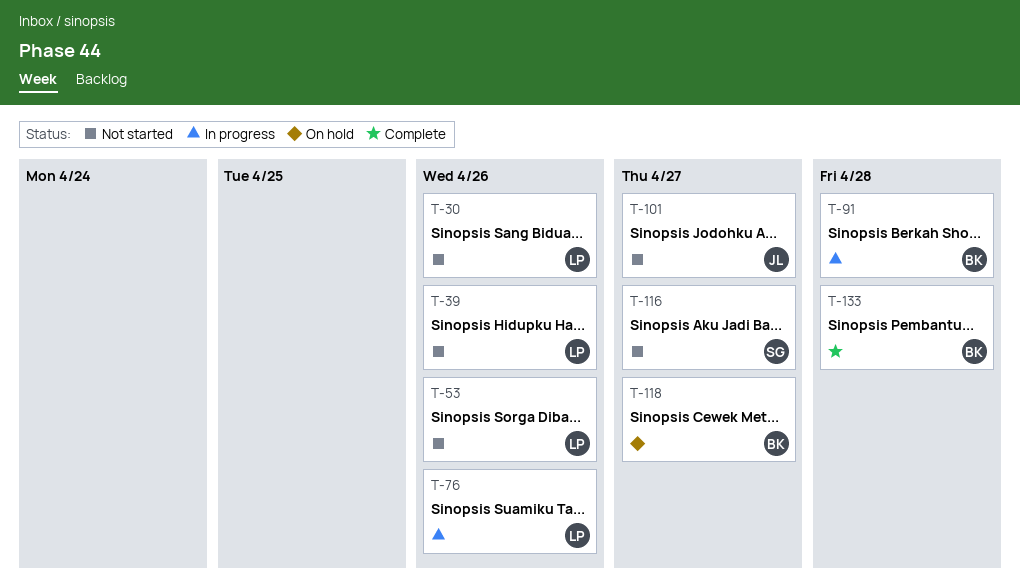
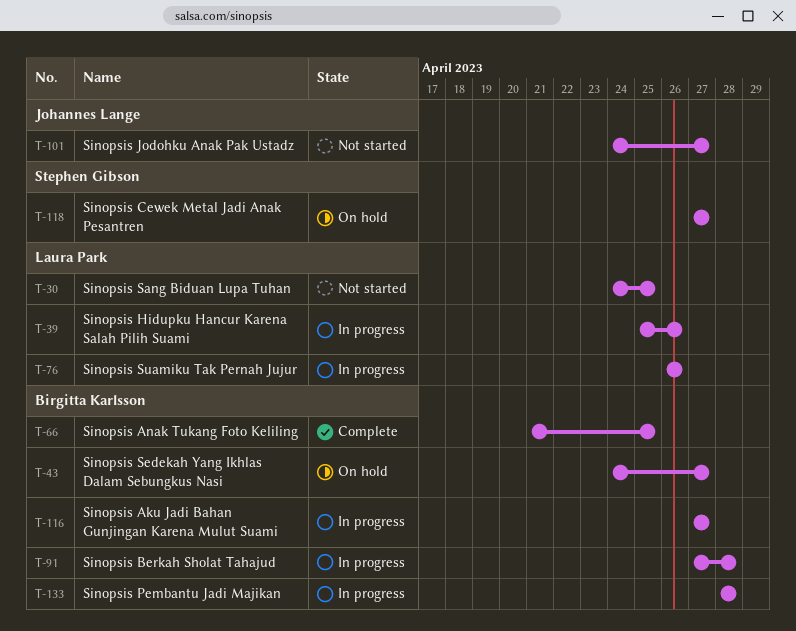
T-30, due: Apr 26 -> Apr 25
T-39, status: Not started -> In progress
T-43: none -> present
T-53: present -> none
T-66: none -> present
T-116, status: Not started -> In progress
T-116, owner: Stephen Gibson -> Birgitta Karlsson
T-118, owner: Birgitta Karlsson -> Stephen Gibson
T-133, status: Complete -> In progress

